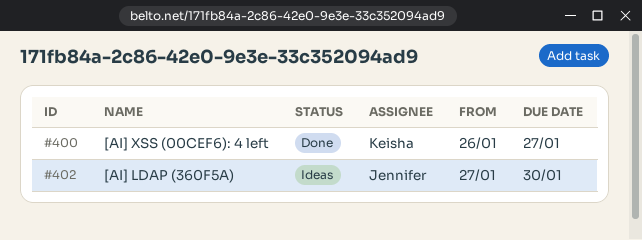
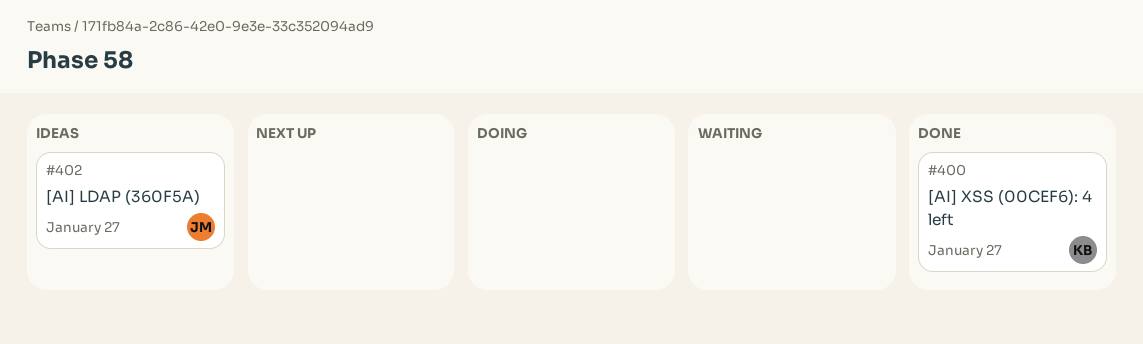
#402, due: Jan 30 -> Jan 27

